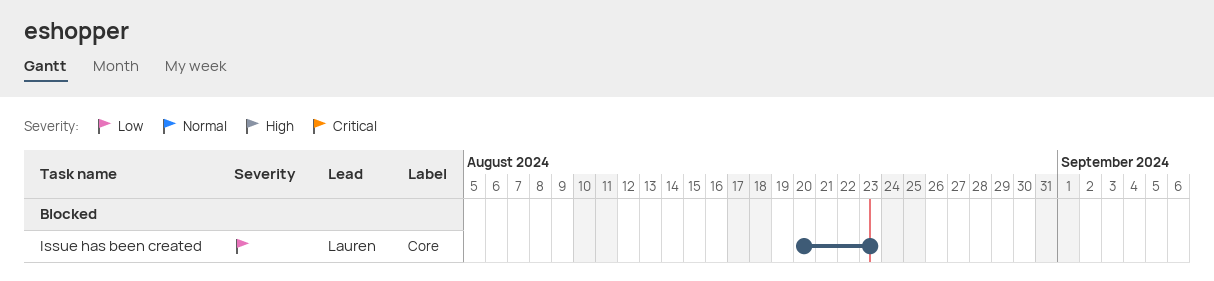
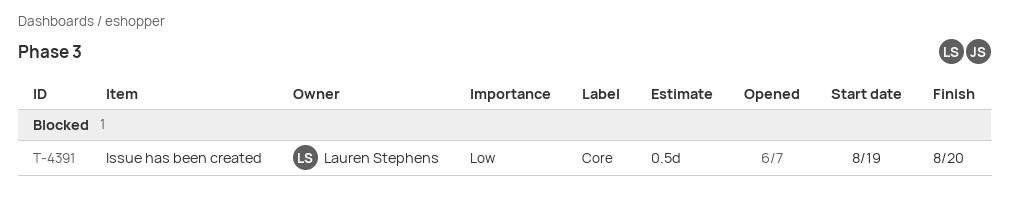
Issue has been created, start: Aug 20 -> Aug 19
Issue has been created, due: Aug 23 -> Aug 20

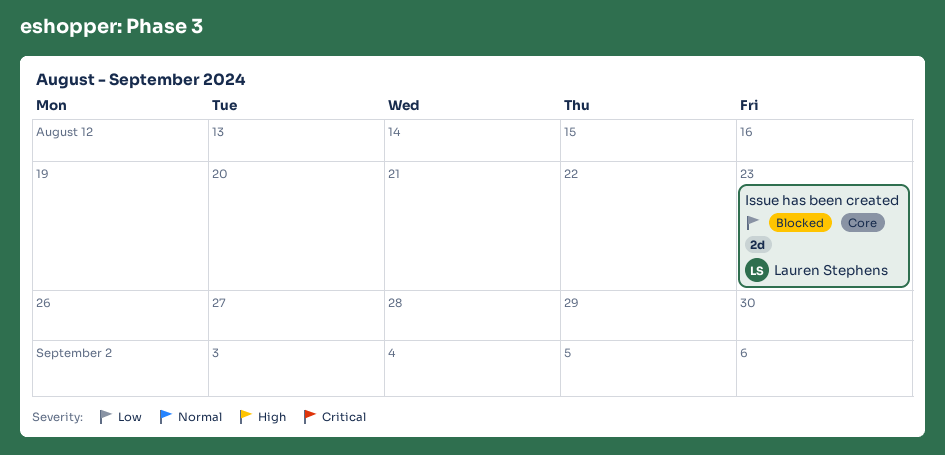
Issue has been created, estimate: 0.5d -> 2d
Issue has been created, due: Aug 20 -> Aug 23

